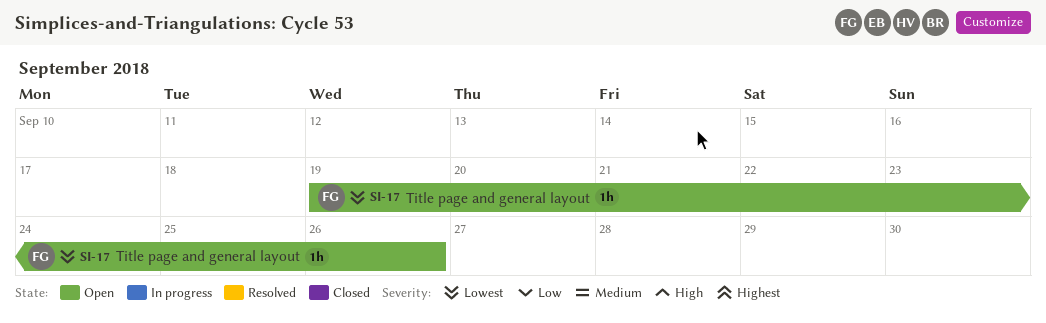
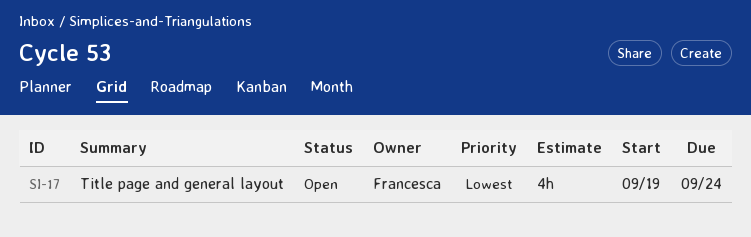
SI-17, estimate: 1h -> 4h
SI-17, due: Sep 26 -> Sep 24

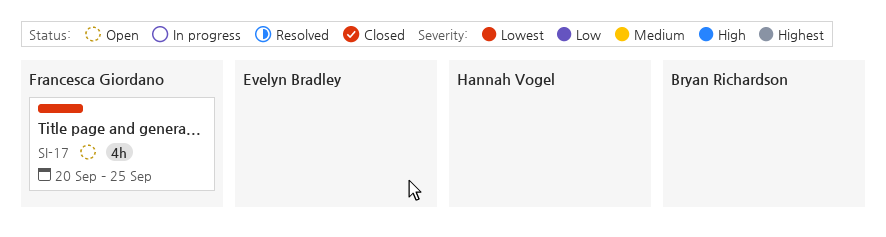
SI-17, start: Sep 19 -> Sep 20
SI-17, due: Sep 24 -> Sep 25

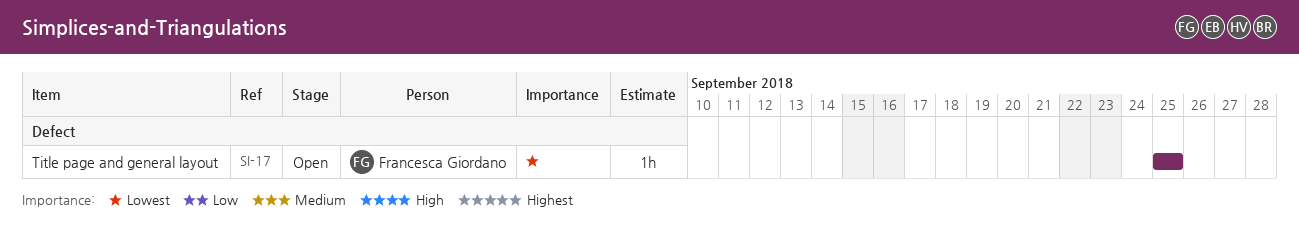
SI-17, estimate: 4h -> 1h
SI-17, start: Sep 20 -> Sep 25

